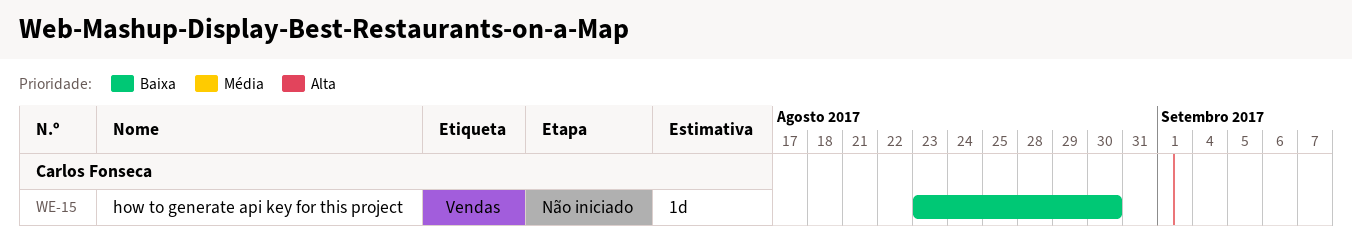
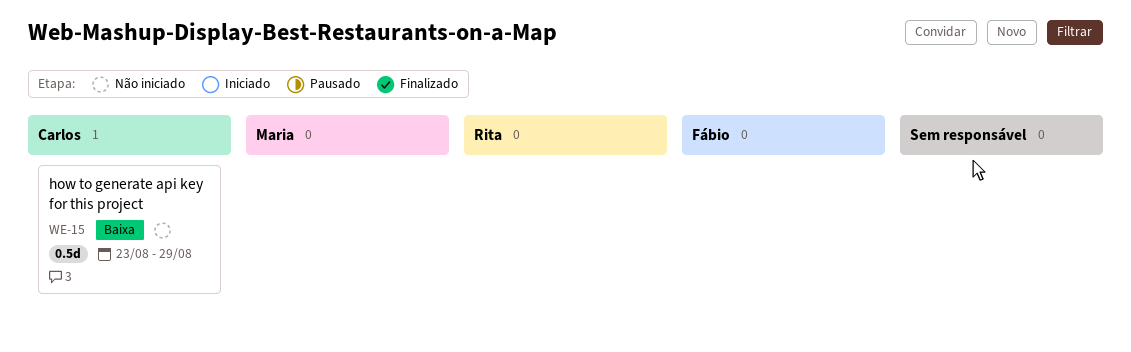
WE-15, estimate: 1d -> 0.5d
WE-15, due: Aug 30 -> Aug 29

